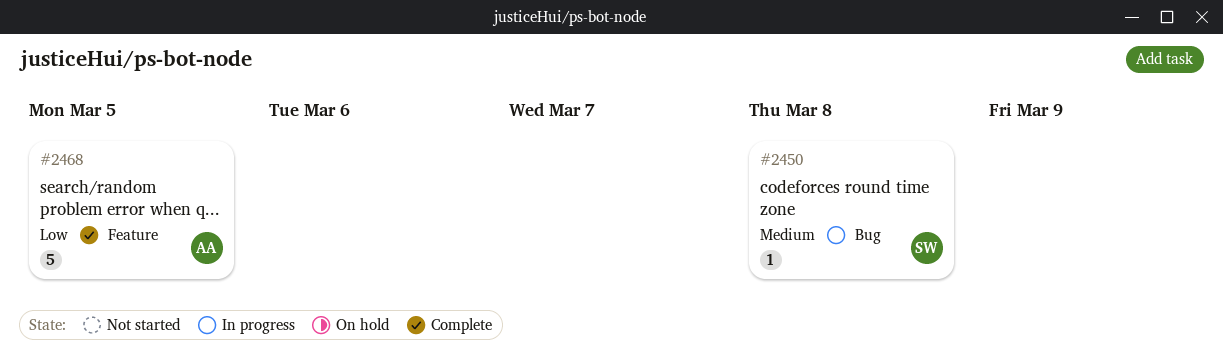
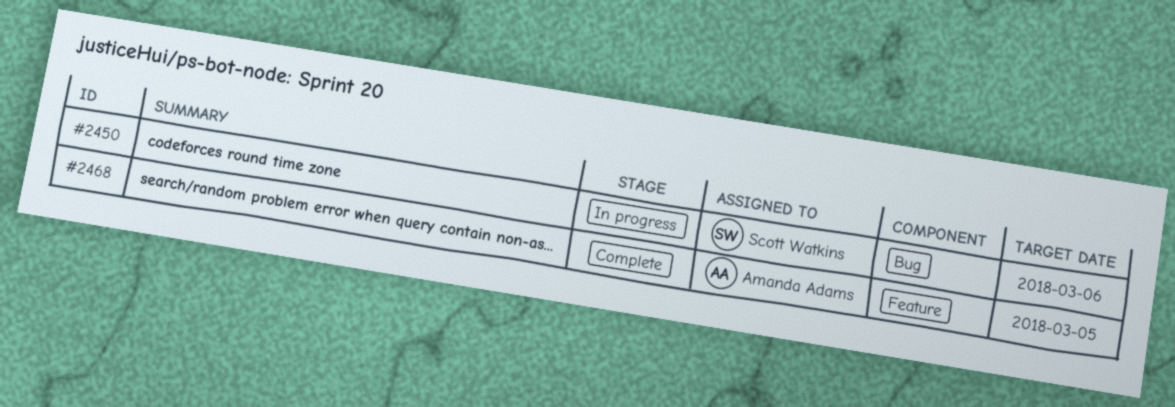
#2450, due: Mar 8 -> Mar 6

